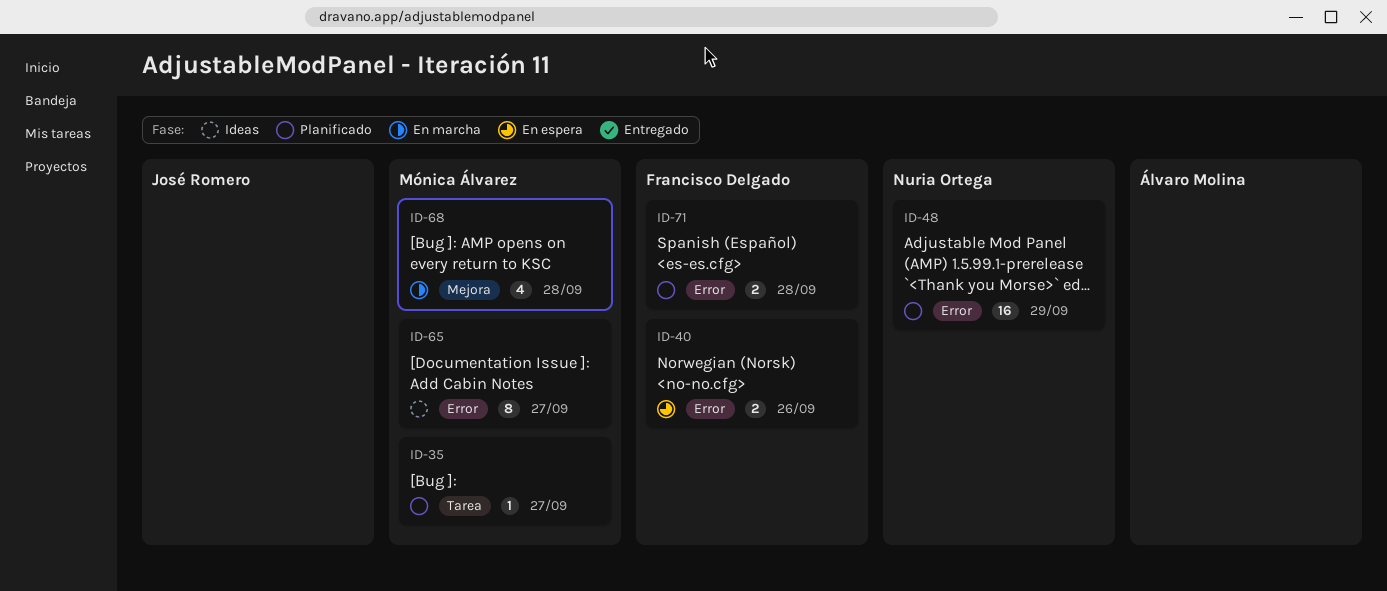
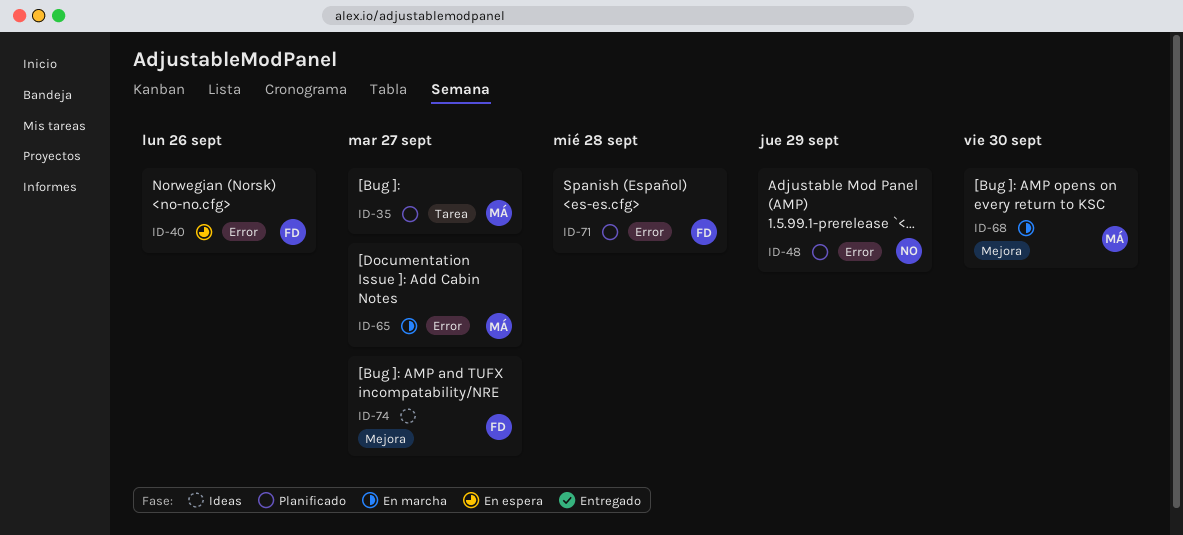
ID-65, status: Ideas -> En marcha
ID-68, due: Sep 28 -> Sep 30
ID-74: none -> present

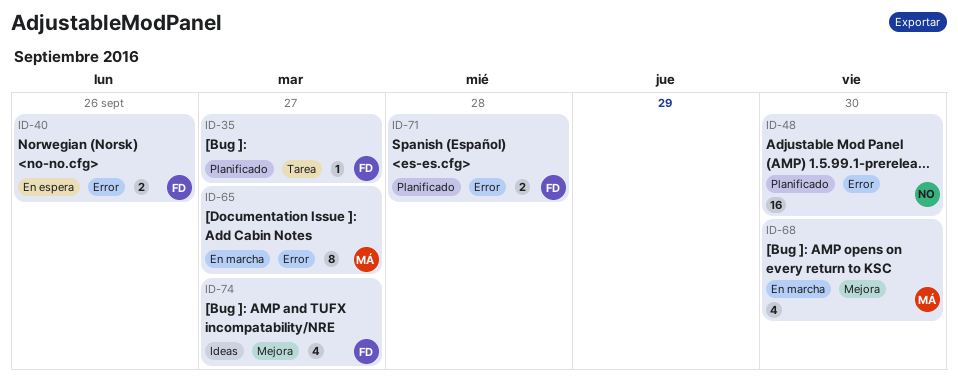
ID-35, owner: MÁ -> FD
ID-48, due: Sep 29 -> Sep 30

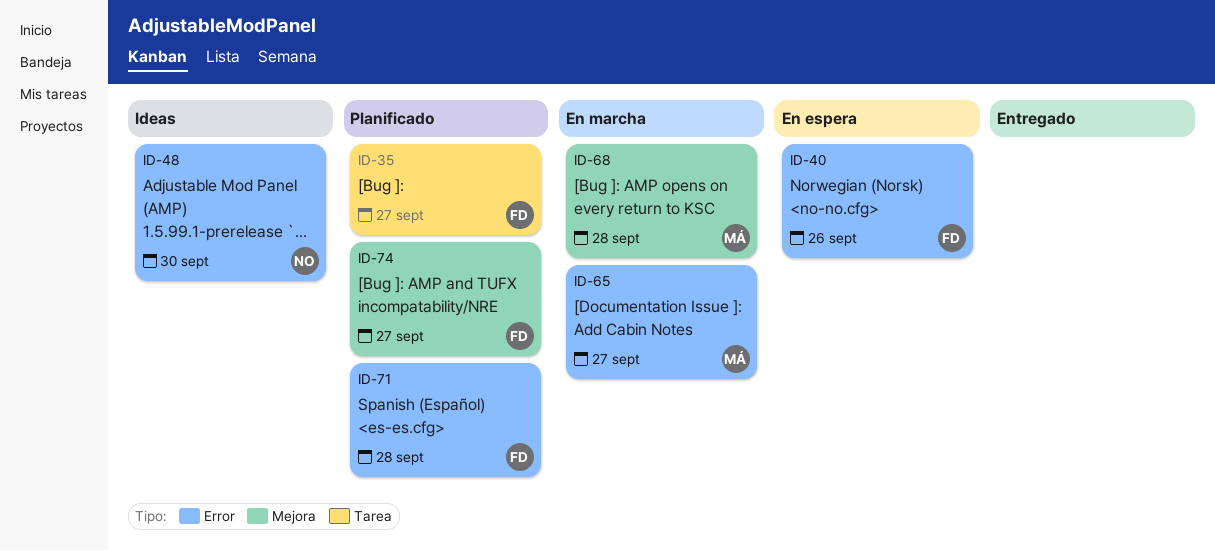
ID-48, status: Planificado -> Ideas
ID-68, due: Sep 30 -> Sep 28
ID-74, status: Ideas -> Planificado

